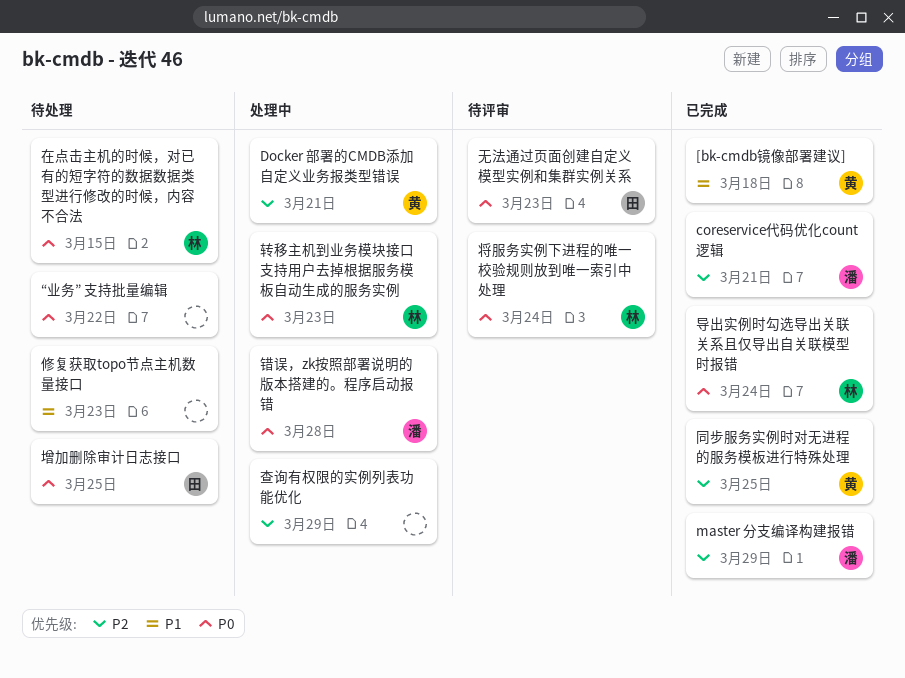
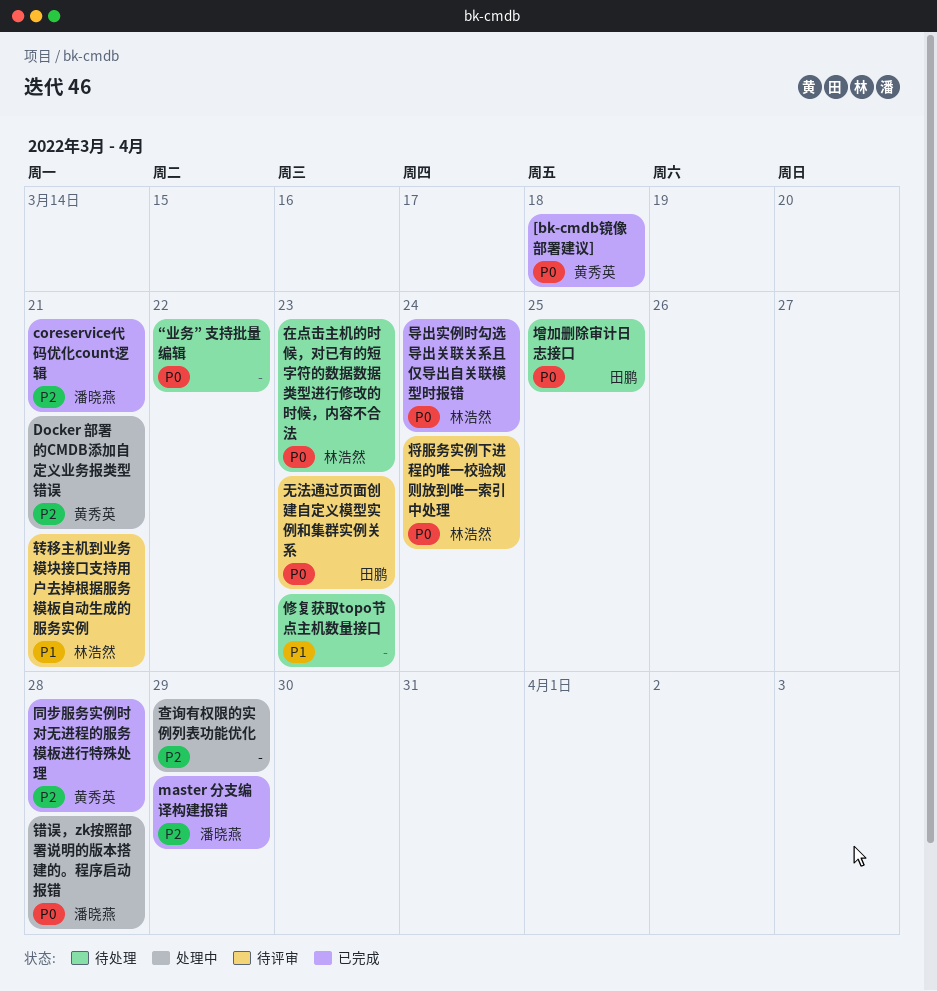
[bk-cmdb镜像部署建议], priority: P1 -> P0
同步服务实例时对无进程的服务模板进行特殊处理, due: Mar 25 -> Mar 28
在点击主机的时候，对已有的短字符的数据数据类型进行修改的时候，内容不合法, due: Mar 15 -> Mar 23
转移主机到业务模块接口支持用户去掉根据服务模板自动生成的服务实例, status: 处理中 -> 待评审
转移主机到业务模块接口支持用户去掉根据服务模板自动生成的服务实例, priority: P0 -> P1
转移主机到业务模块接口支持用户去掉根据服务模板自动生成的服务实例, due: Mar 23 -> Mar 21

